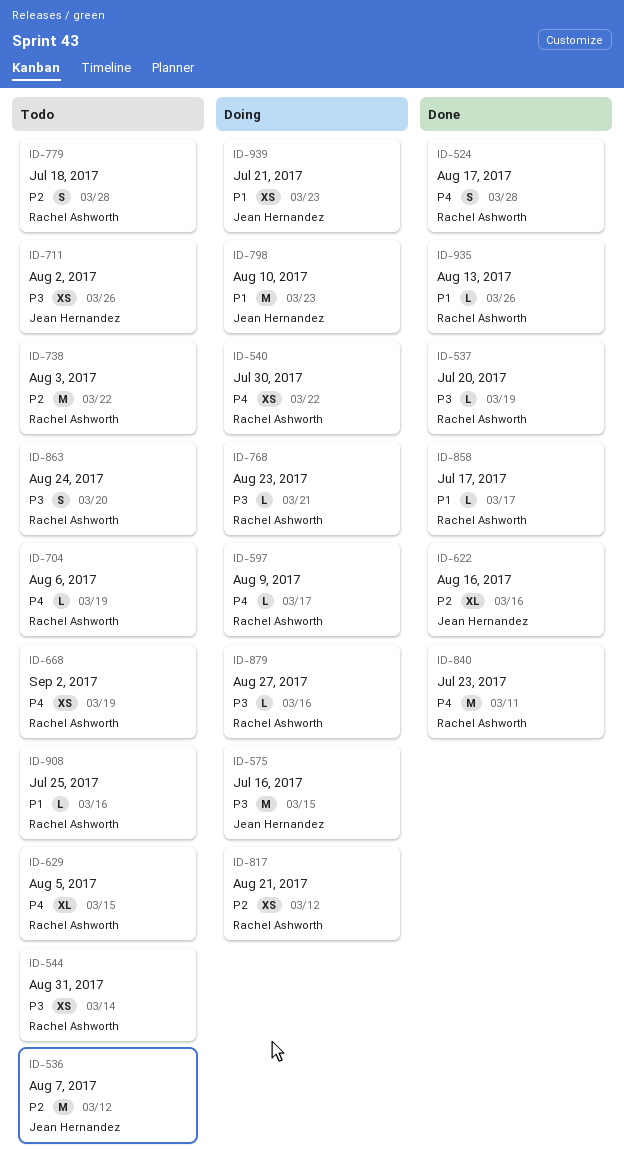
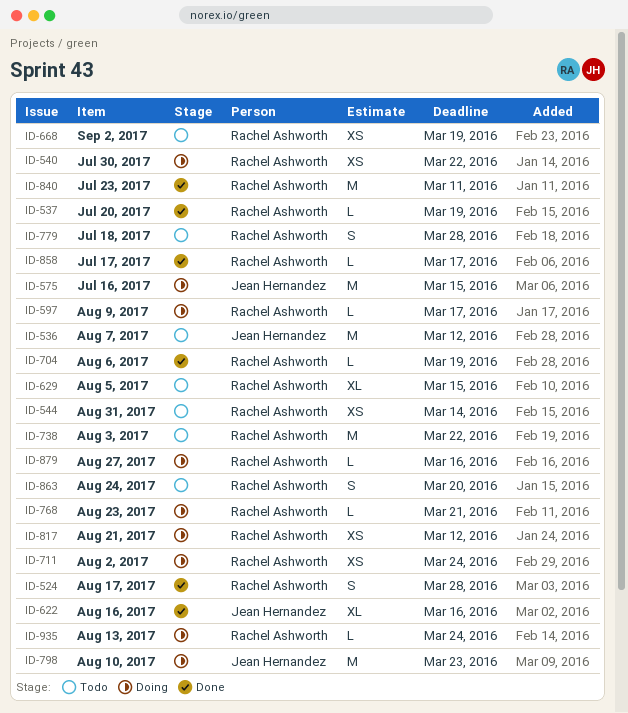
ID-704, status: Todo -> Done
ID-711, status: Todo -> Doing
ID-711, owner: Jean Hernandez -> Rachel Ashworth
ID-711, due: Mar 26 -> Mar 24
ID-908: present -> none
ID-935, status: Done -> Doing
ID-935, due: Mar 26 -> Mar 24
ID-939: present -> none

